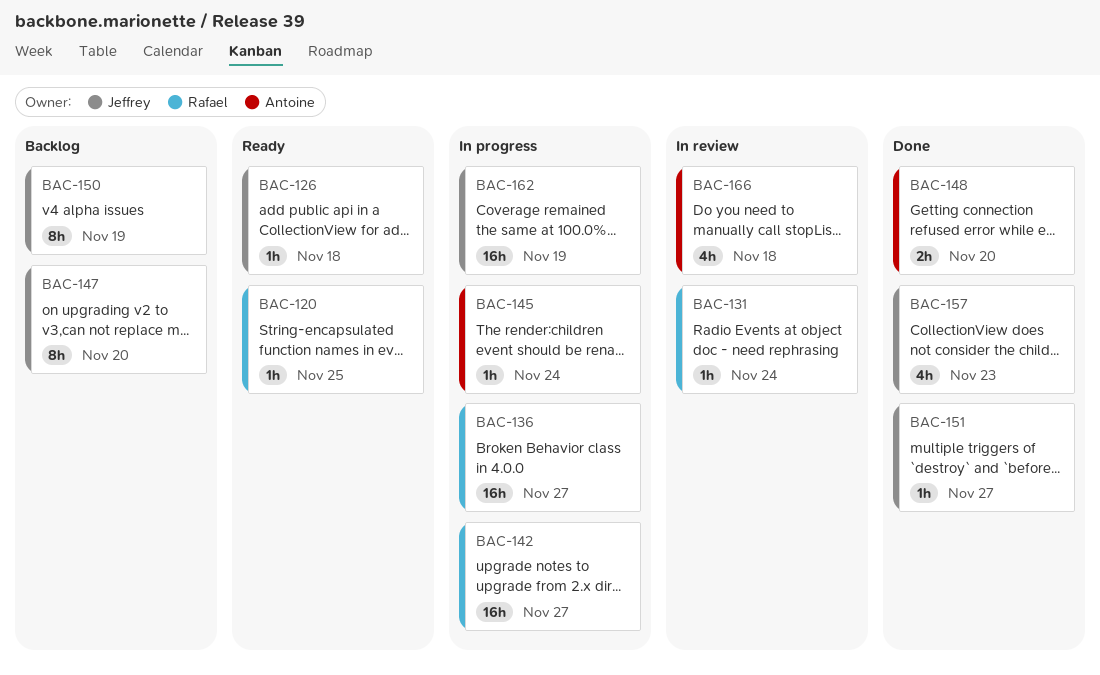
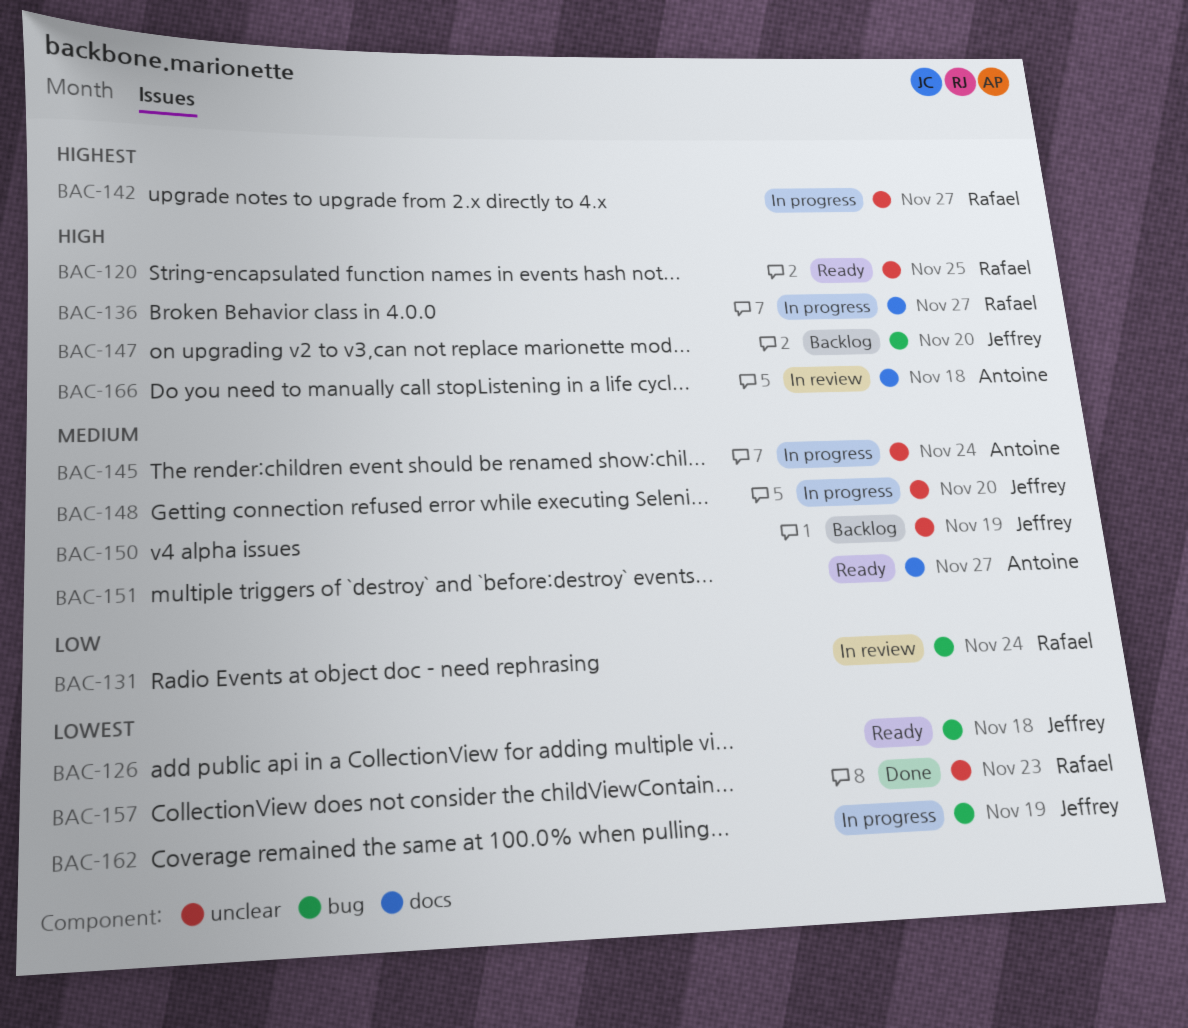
BAC-148, status: Done -> In progress
BAC-148, owner: Antoine -> Jeffrey
BAC-151, status: Done -> Ready
BAC-151, owner: Jeffrey -> Antoine
BAC-157, owner: Jeffrey -> Rafael

